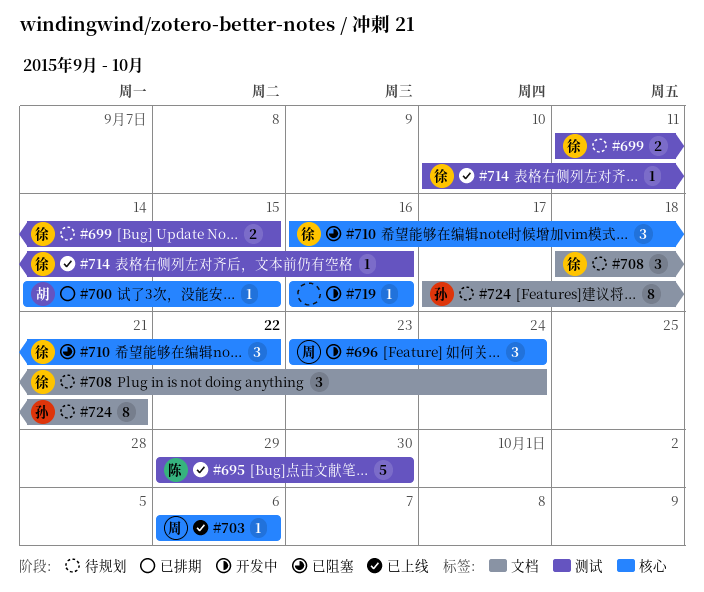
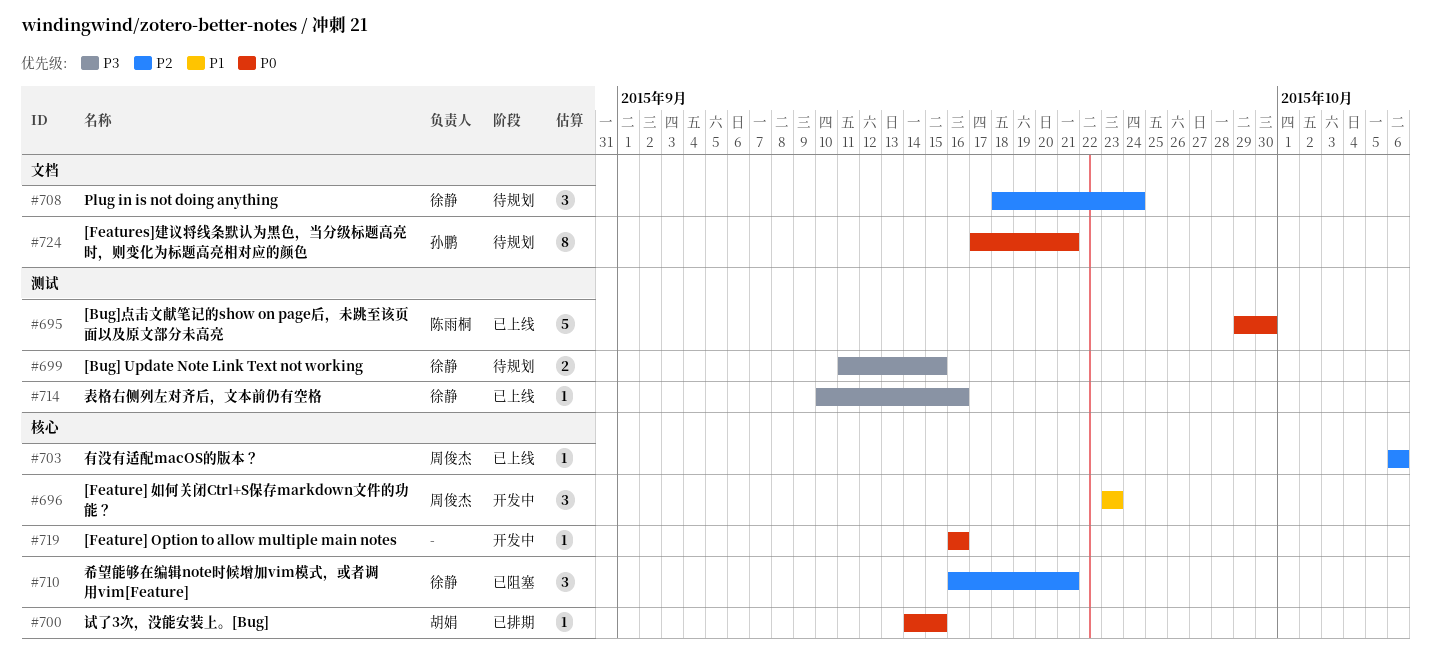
#696, due: Sep 24 -> Sep 23
#710, due: Sep 22 -> Sep 21

